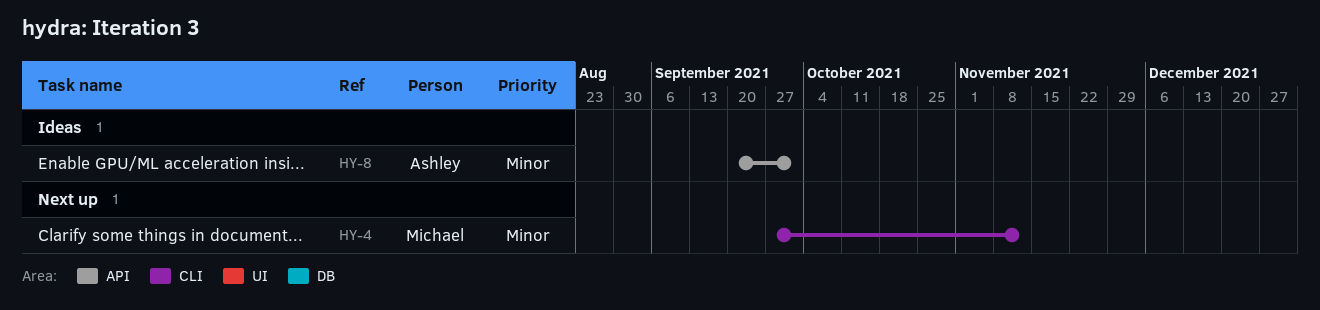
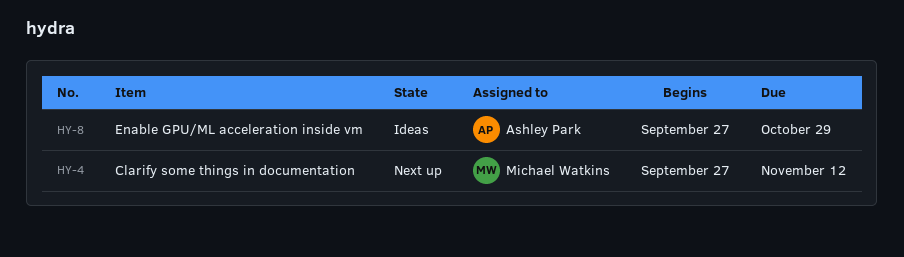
HY-8, start: Sep 20 -> Sep 27
HY-8, due: Oct 1 -> Oct 29

